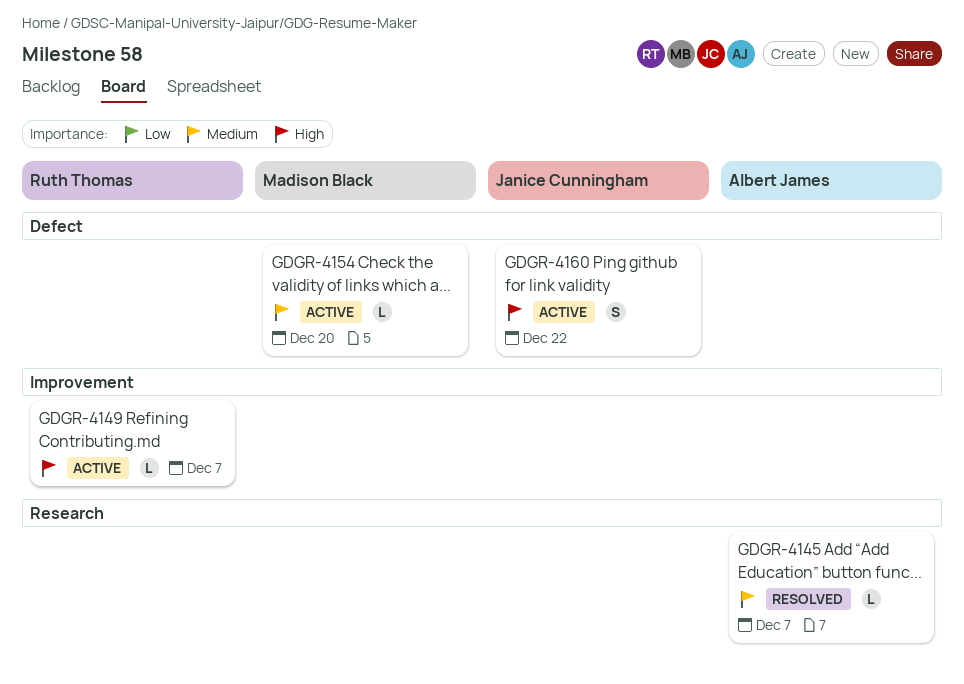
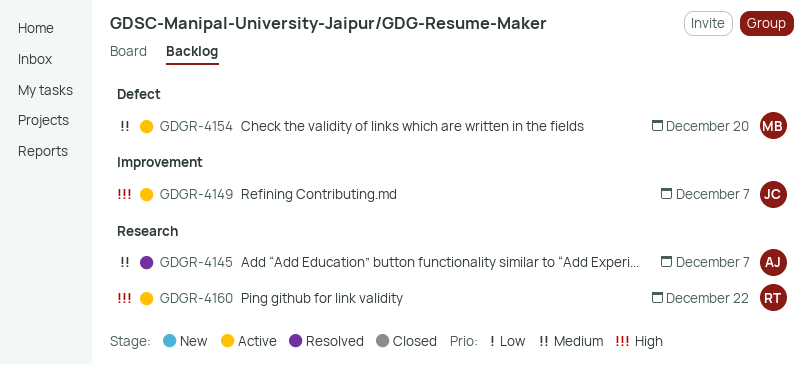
GDGR-4149, owner: Ruth Thomas -> Janice Cunningham
GDGR-4160, owner: Janice Cunningham -> Ruth Thomas
GDGR-4160, label: Defect -> Research

